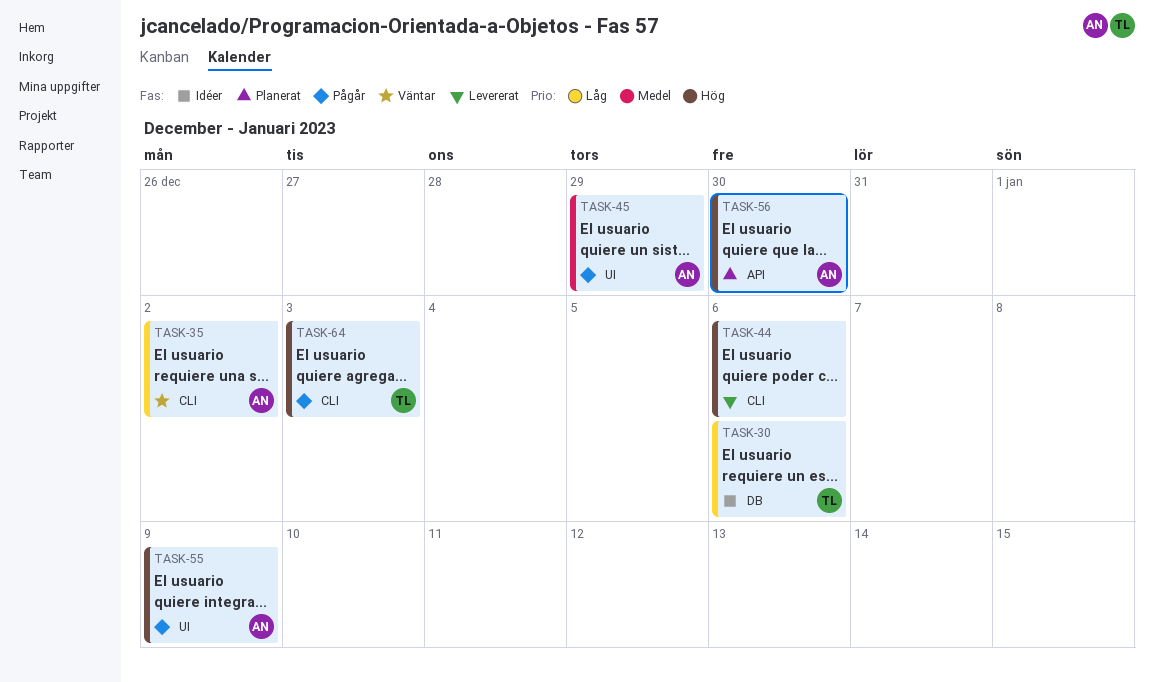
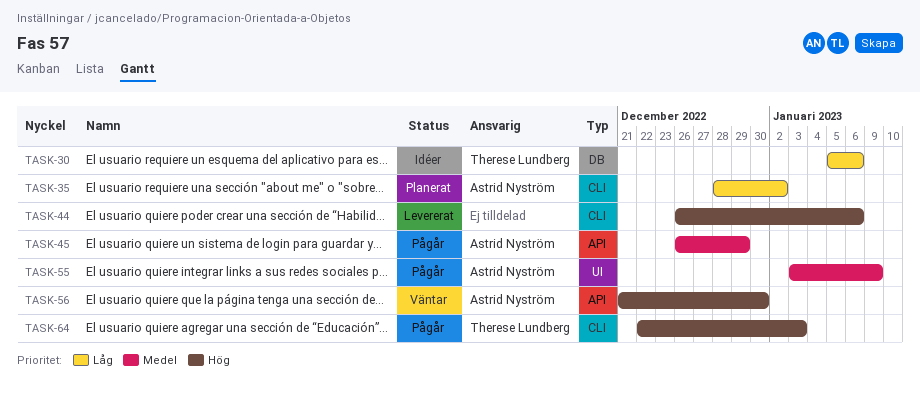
TASK-35, status: Väntar -> Planerat
TASK-45, label: UI -> API
TASK-55, priority: Hög -> Medel
TASK-56, status: Planerat -> Väntar

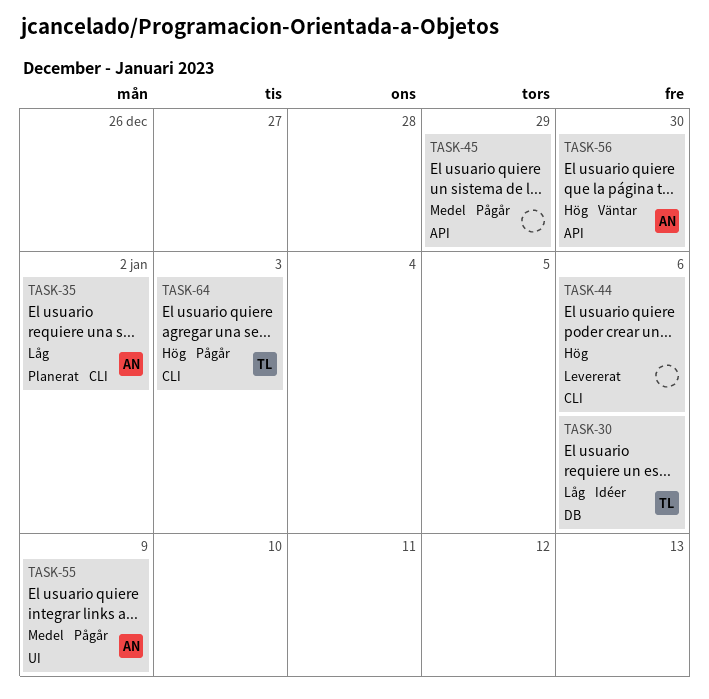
TASK-45, owner: Astrid Nyström -> none

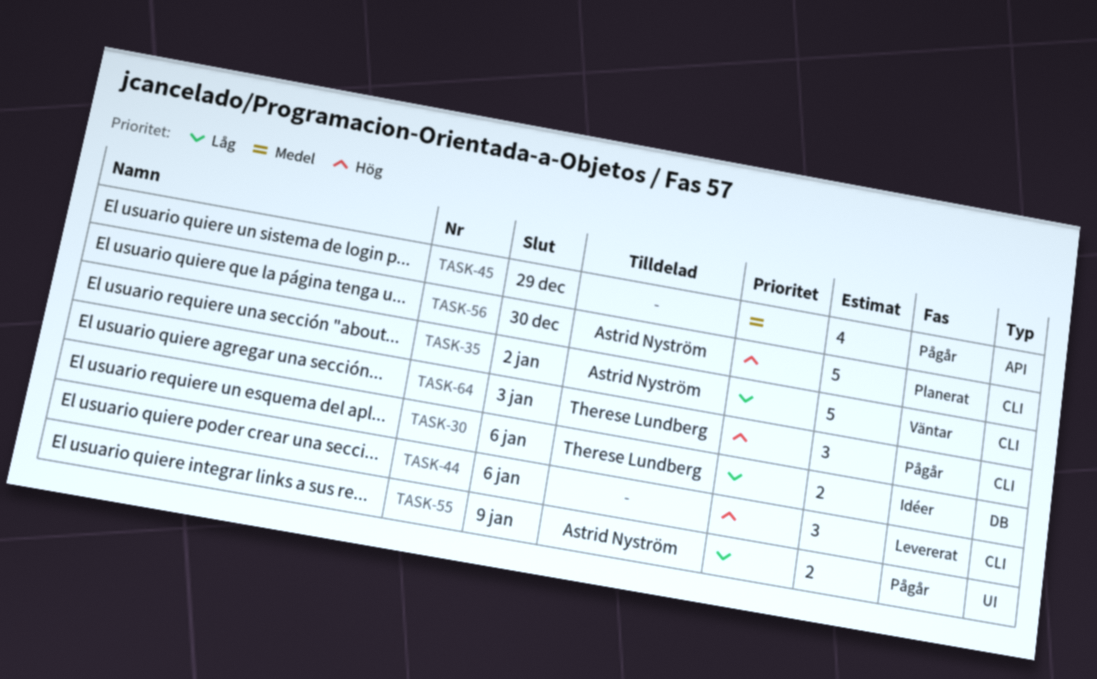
TASK-35, status: Planerat -> Väntar
TASK-55, priority: Medel -> Låg
TASK-56, status: Väntar -> Planerat
TASK-56, label: API -> CLI

